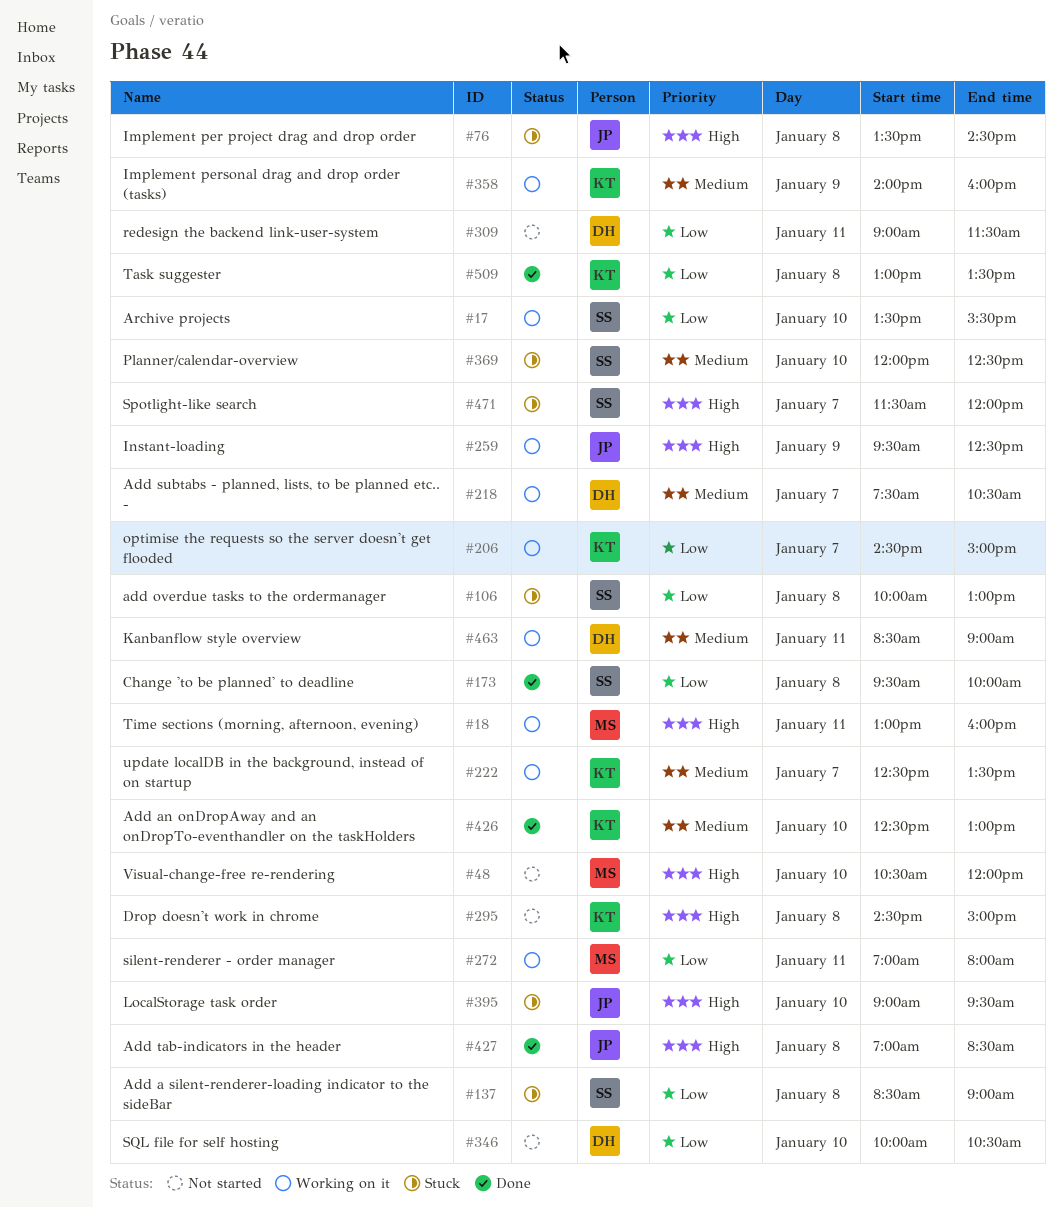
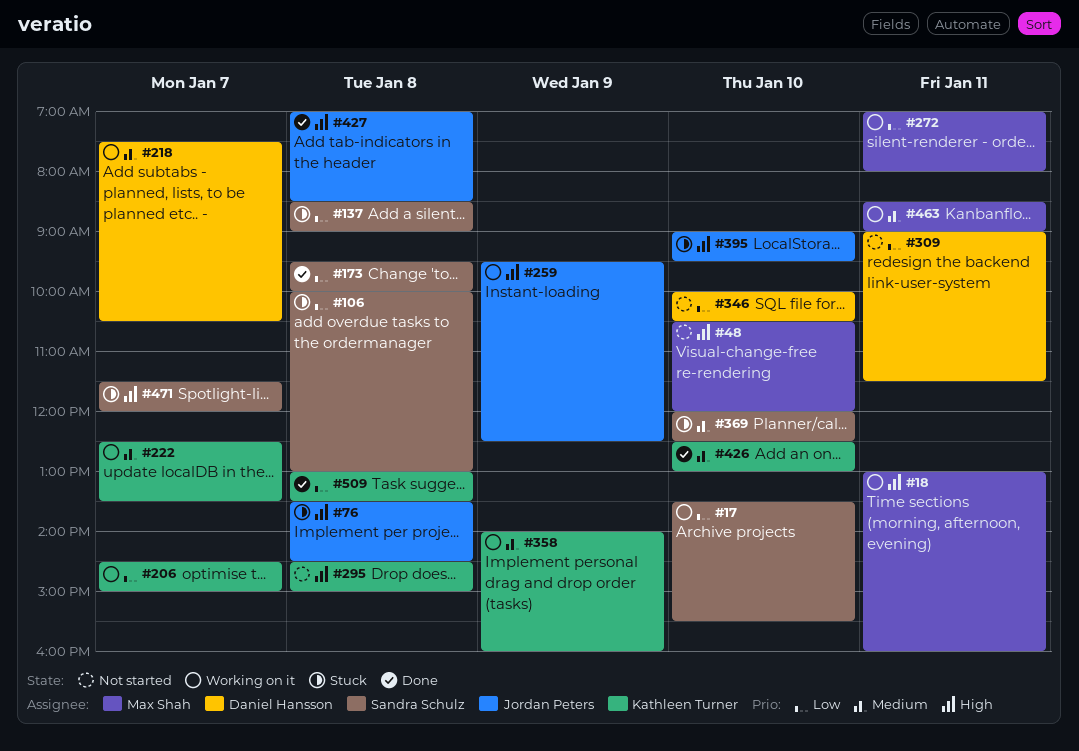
#463, owner: Daniel Hansson -> Max Shah

